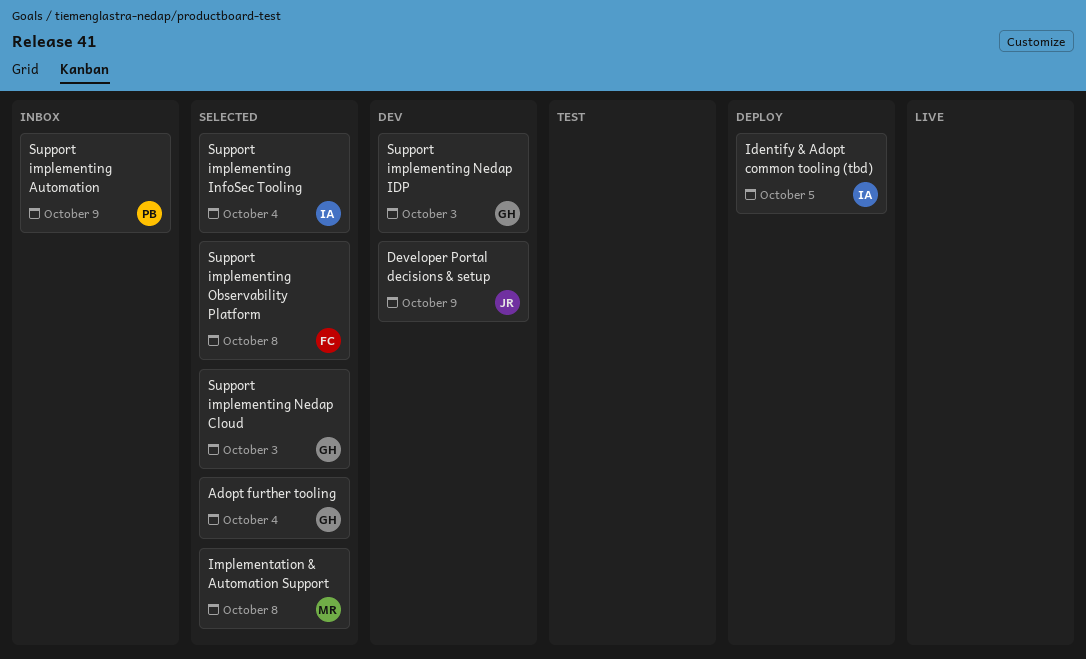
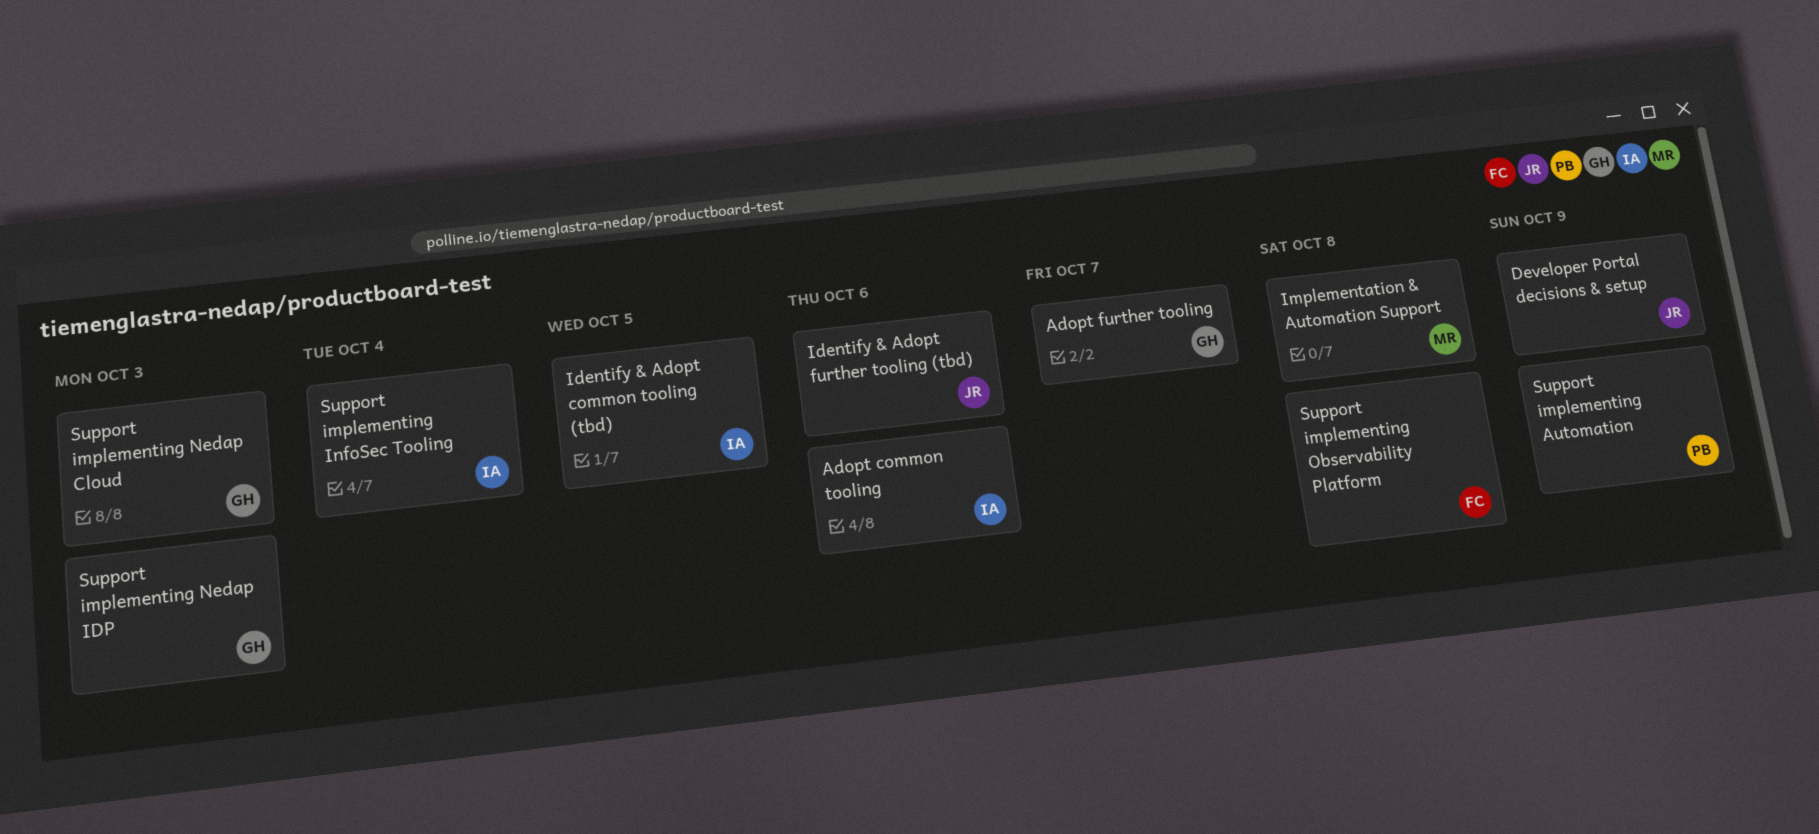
Adopt common tooling: none -> present
Adopt further tooling, due: Oct 4 -> Oct 7
Identify & Adopt further tooling (tbd): none -> present

